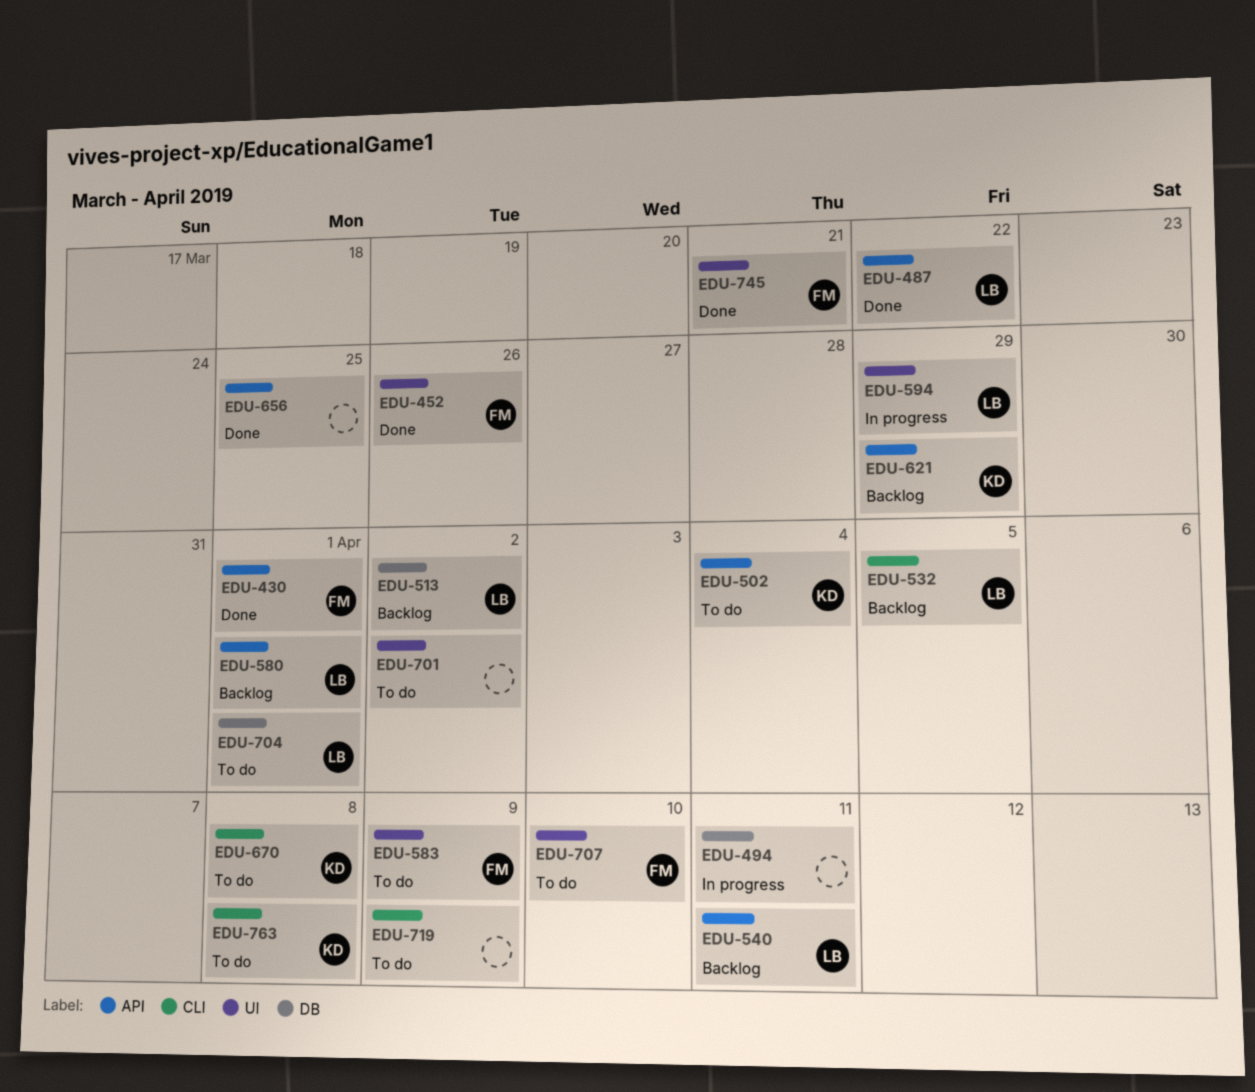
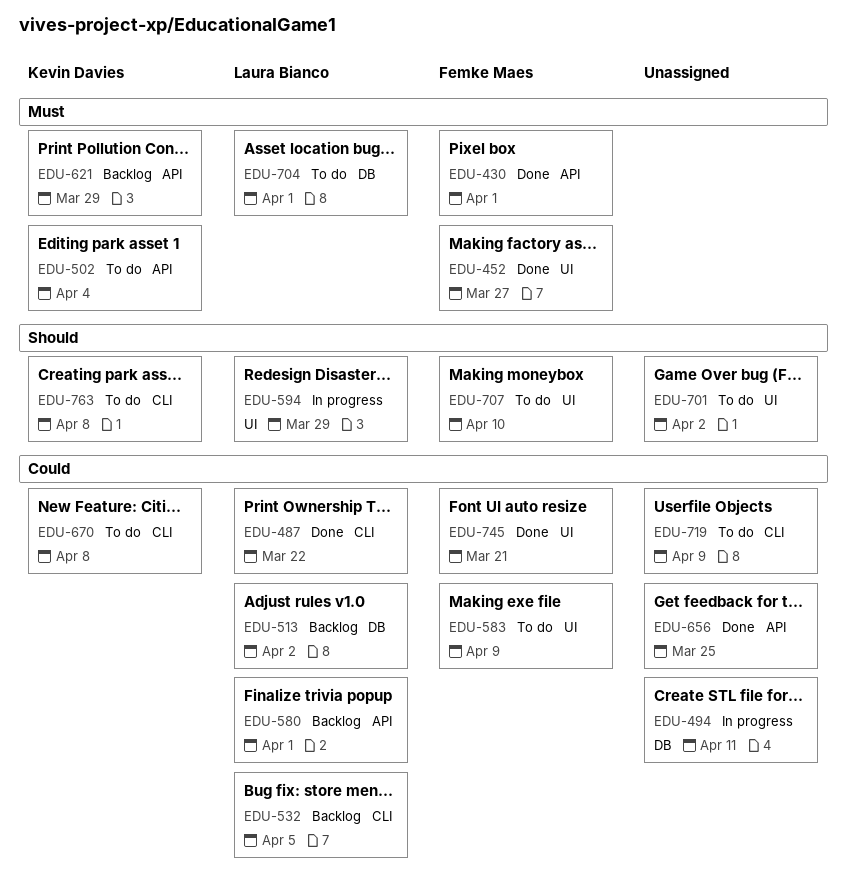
EDU-452, due: Mar 26 -> Mar 27
EDU-487, label: API -> CLI
EDU-540: present -> none

